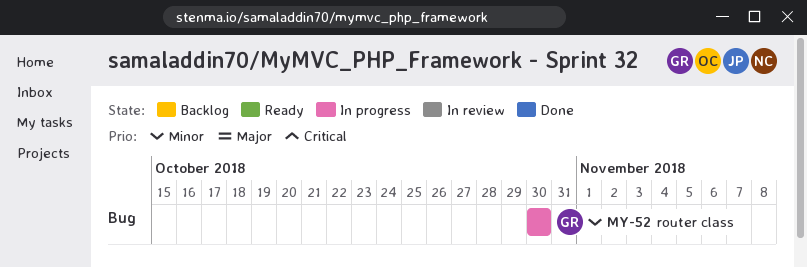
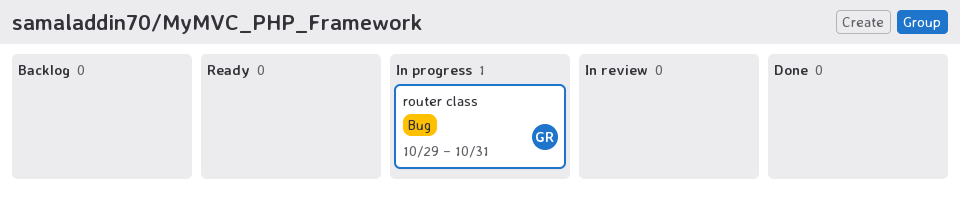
router class, start: Oct 30 -> Oct 29
router class, due: Oct 30 -> Oct 31

